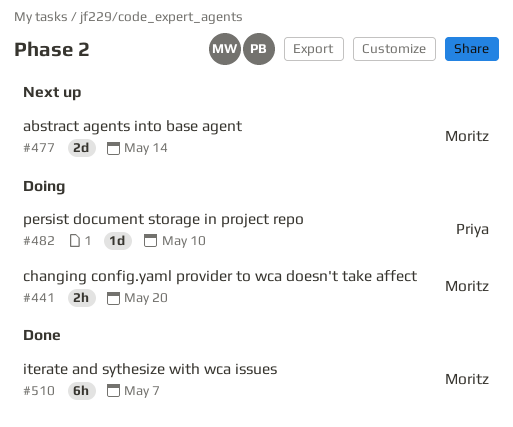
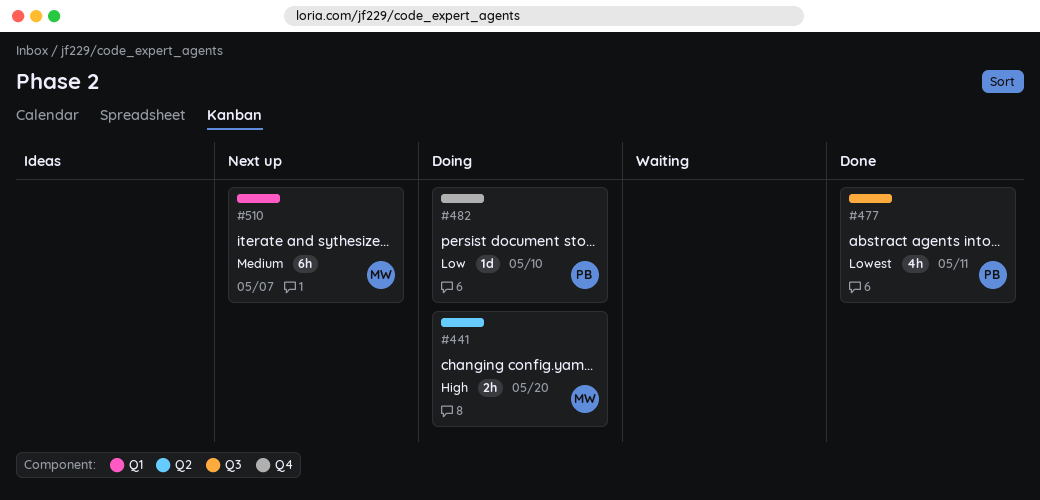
#477, status: Next up -> Done
#477, owner: Moritz -> Priya
#477, estimate: 2d -> 4h
#477, due: May 14 -> May 11
#510, status: Done -> Next up

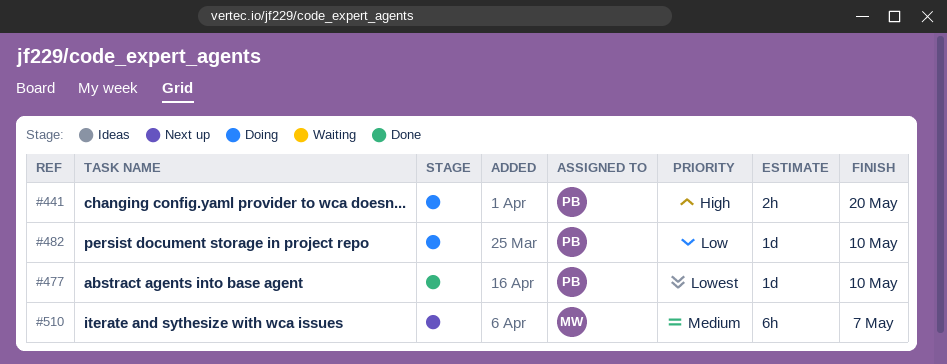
#441, owner: MW -> PB
#477, estimate: 4h -> 1d
#477, due: May 11 -> May 10

